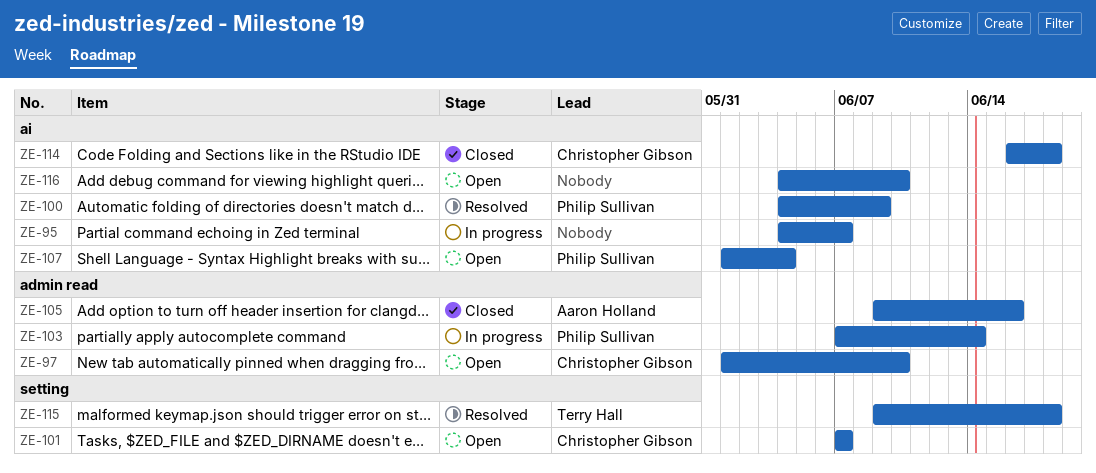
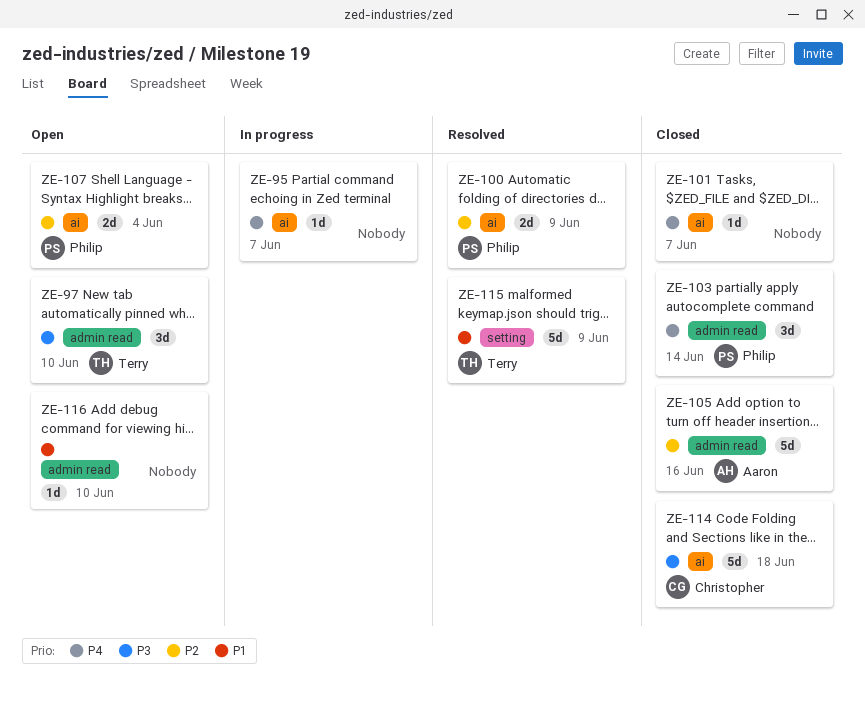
ZE-97, owner: Christopher Gibson -> Terry Hall
ZE-101, status: Open -> Closed
ZE-101, owner: Christopher Gibson -> none
ZE-101, label: setting -> ai
ZE-103, status: In progress -> Closed
ZE-115, due: Jun 18 -> Jun 9
ZE-116, label: ai -> admin read

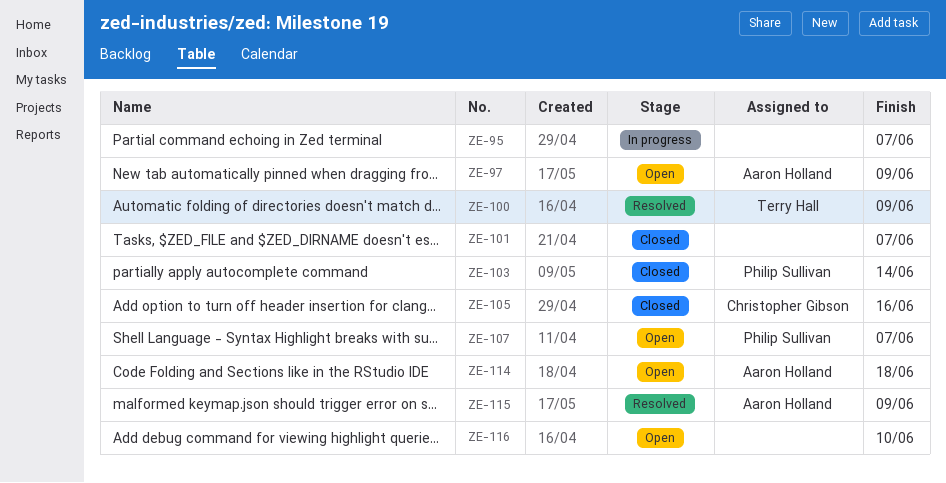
ZE-97, owner: Terry Hall -> Aaron Holland
ZE-97, due: Jun 10 -> Jun 9
ZE-100, owner: Philip Sullivan -> Terry Hall
ZE-105, owner: Aaron Holland -> Christopher Gibson
ZE-107, due: Jun 4 -> Jun 7
ZE-114, status: Closed -> Open
ZE-114, owner: Christopher Gibson -> Aaron Holland
ZE-115, owner: Terry Hall -> Aaron Holland

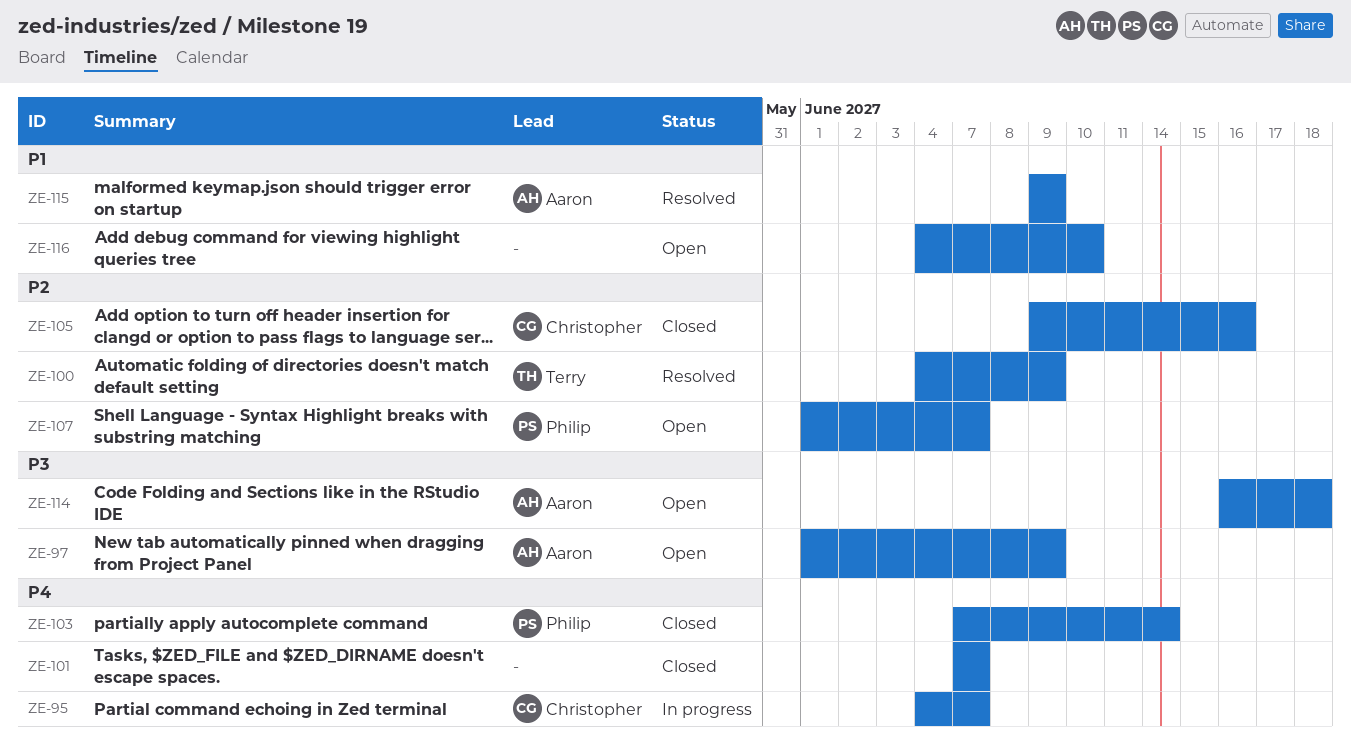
ZE-95, owner: none -> Christopher Gibson

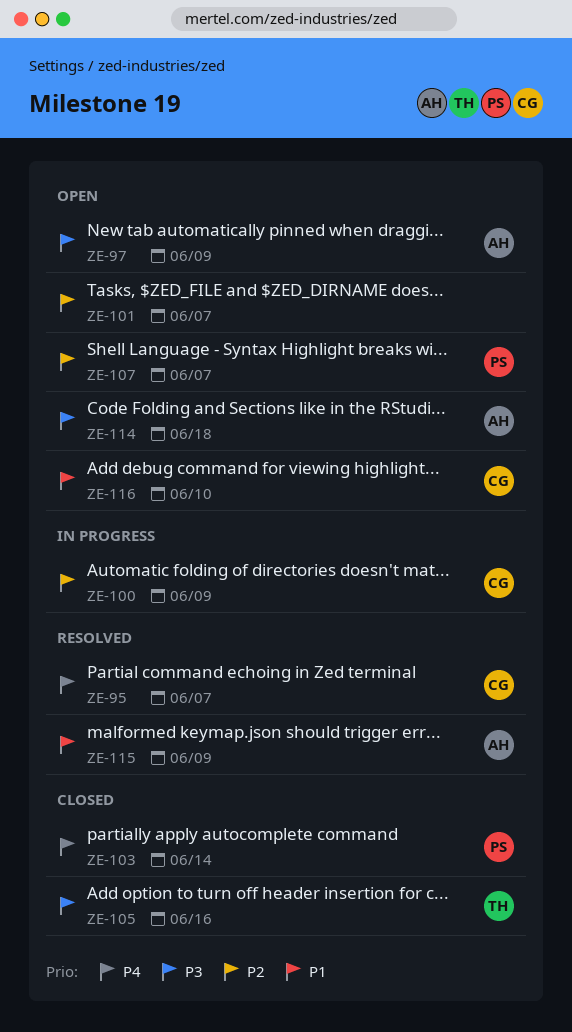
ZE-95, status: In progress -> Resolved
ZE-100, status: Resolved -> In progress
ZE-100, owner: Terry -> Christopher
ZE-101, status: Closed -> Open
ZE-101, priority: P4 -> P2
ZE-105, owner: Christopher -> Terry
ZE-105, priority: P2 -> P3
ZE-116, owner: none -> Christopher

